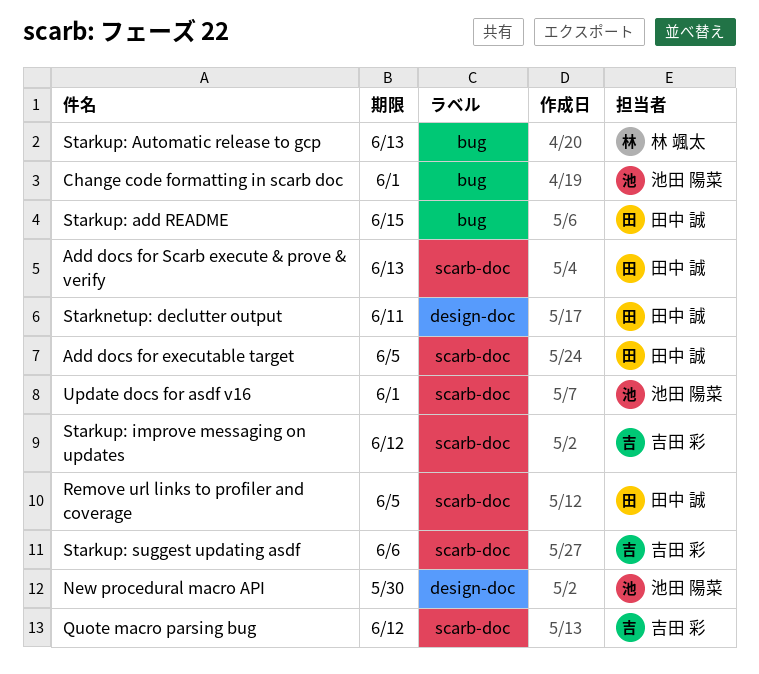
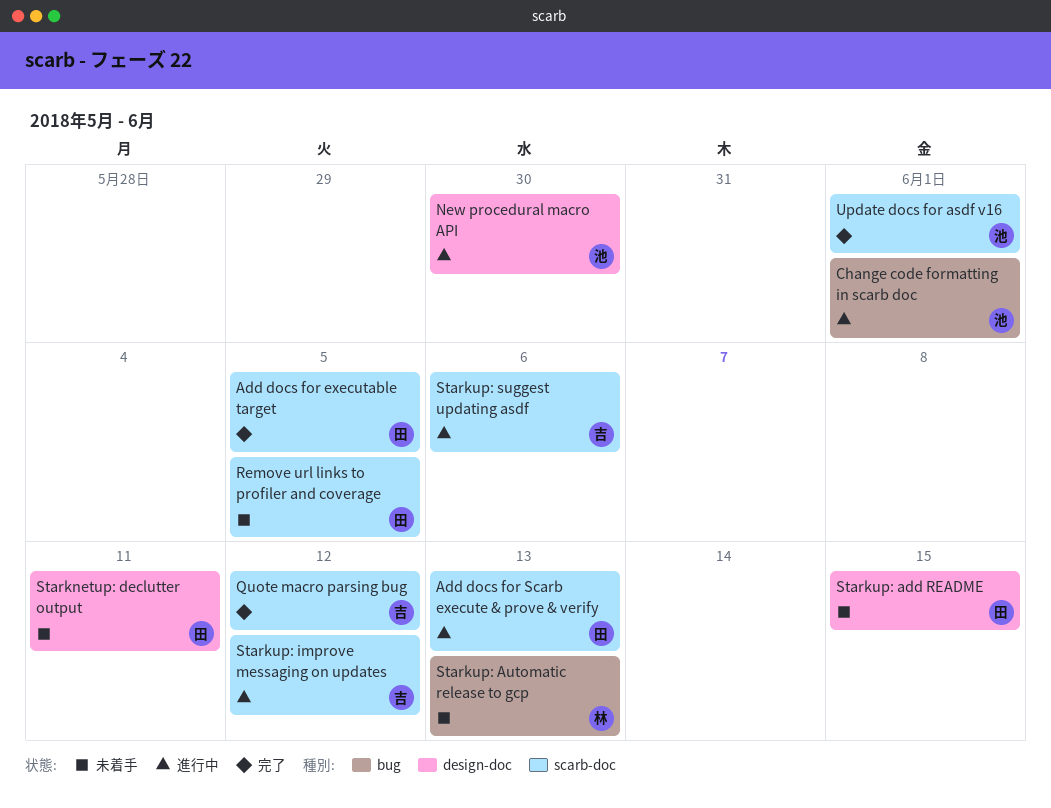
Starkup: add README, label: bug -> design-doc

